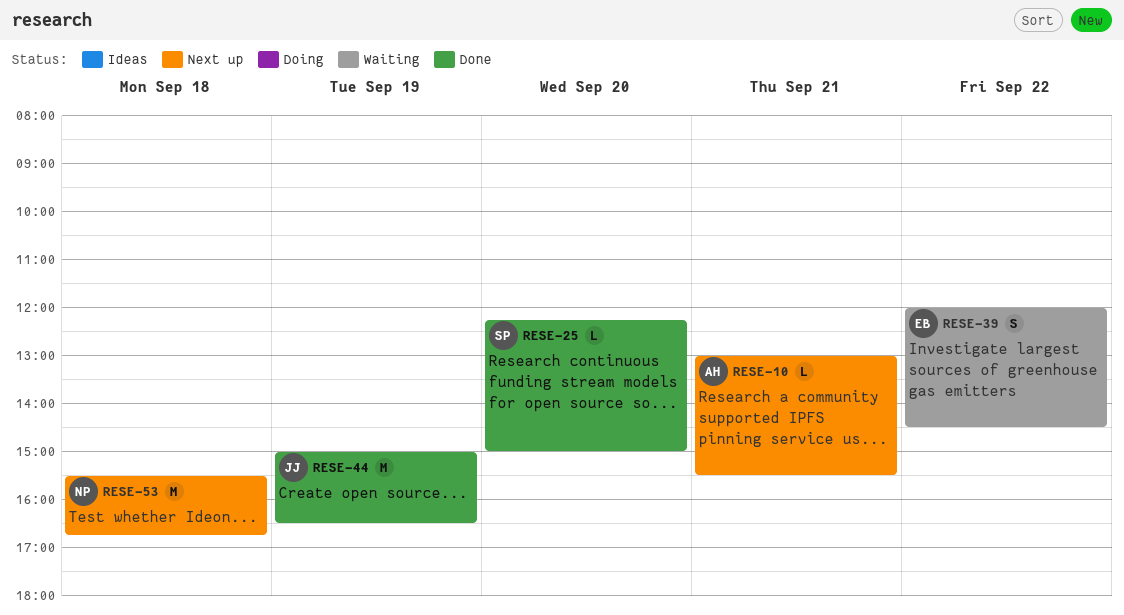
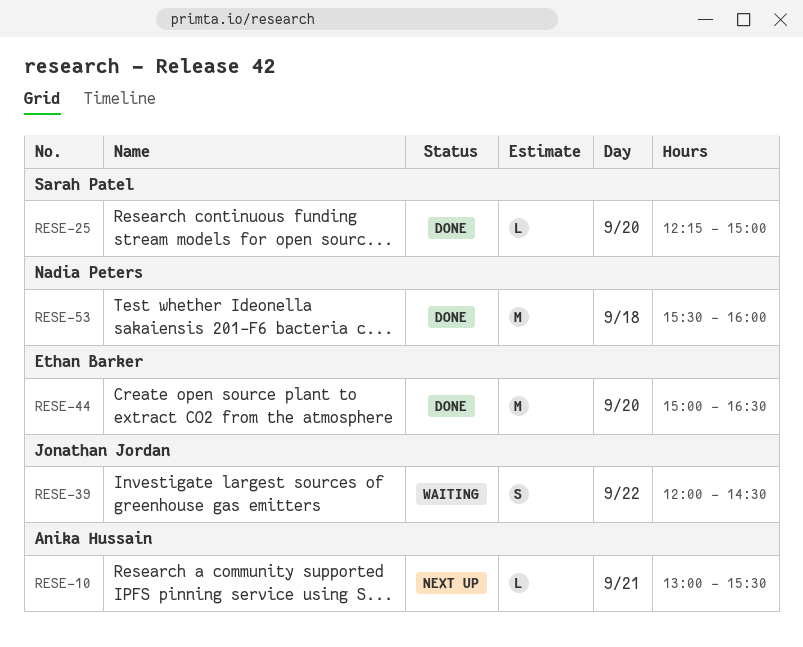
RESE-39, owner: Ethan Barker -> Jonathan Jordan
RESE-44, owner: Jonathan Jordan -> Ethan Barker
RESE-44, day: Sep 19 -> Sep 20
RESE-53, status: Next up -> Done
RESE-53, ends: 16:45 -> 16:00

